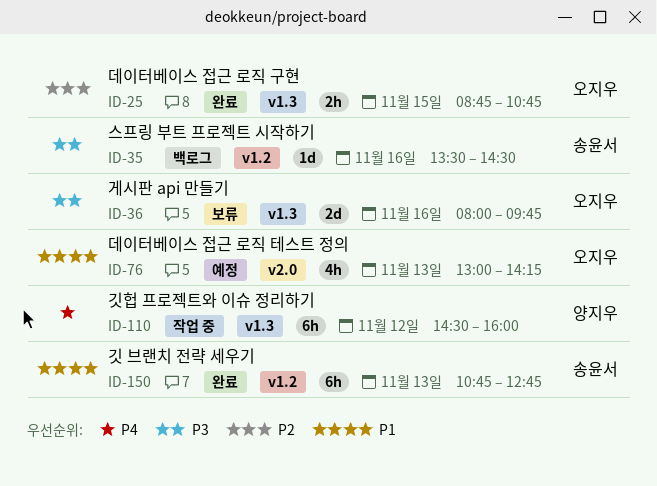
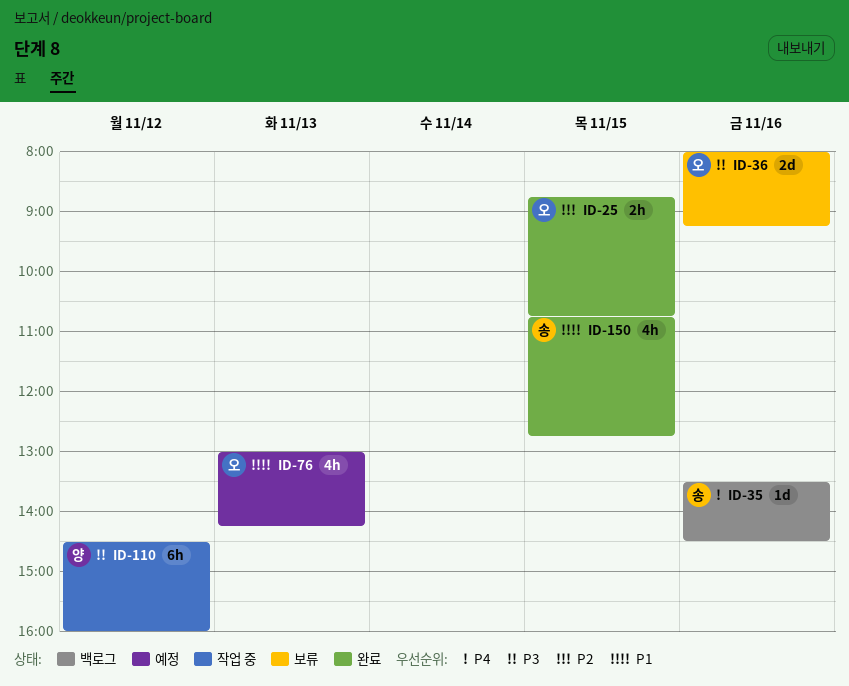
ID-35, priority: P3 -> P4
ID-36, ends: 09:45 -> 09:15
ID-110, priority: P4 -> P3
ID-150, estimate: 6h -> 4h
ID-150, day: Nov 13 -> Nov 15

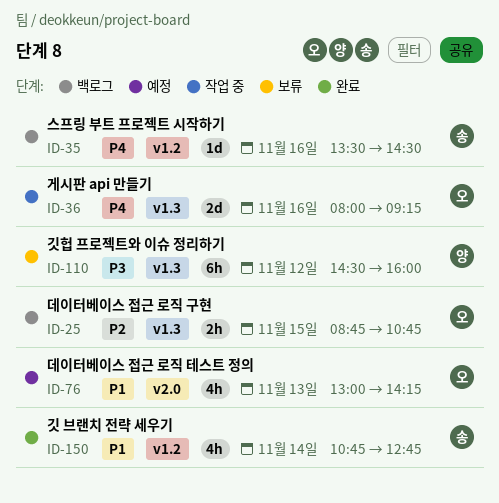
ID-25, status: 완료 -> 백로그
ID-36, status: 보류 -> 작업 중
ID-36, priority: P3 -> P4
ID-110, status: 작업 중 -> 보류
ID-150, day: Nov 15 -> Nov 14

